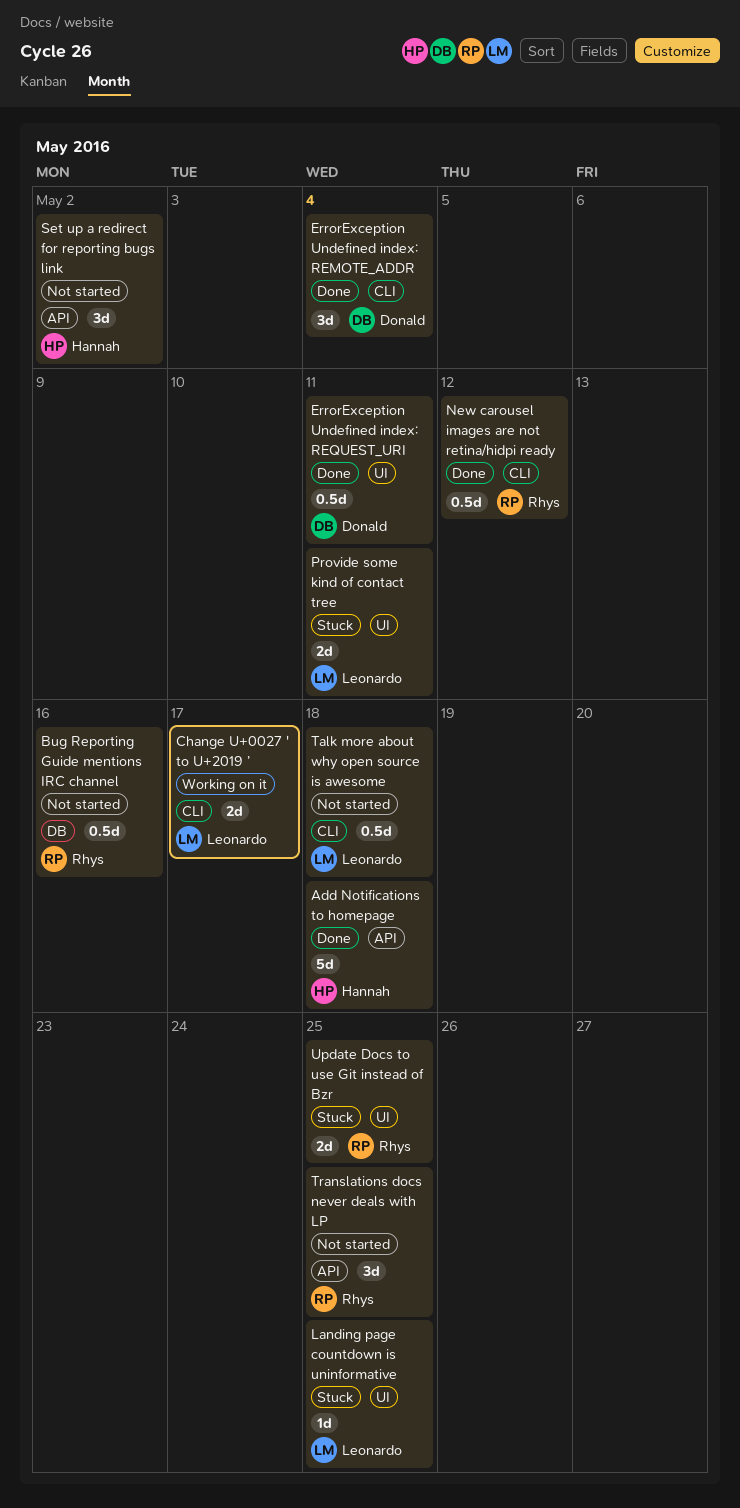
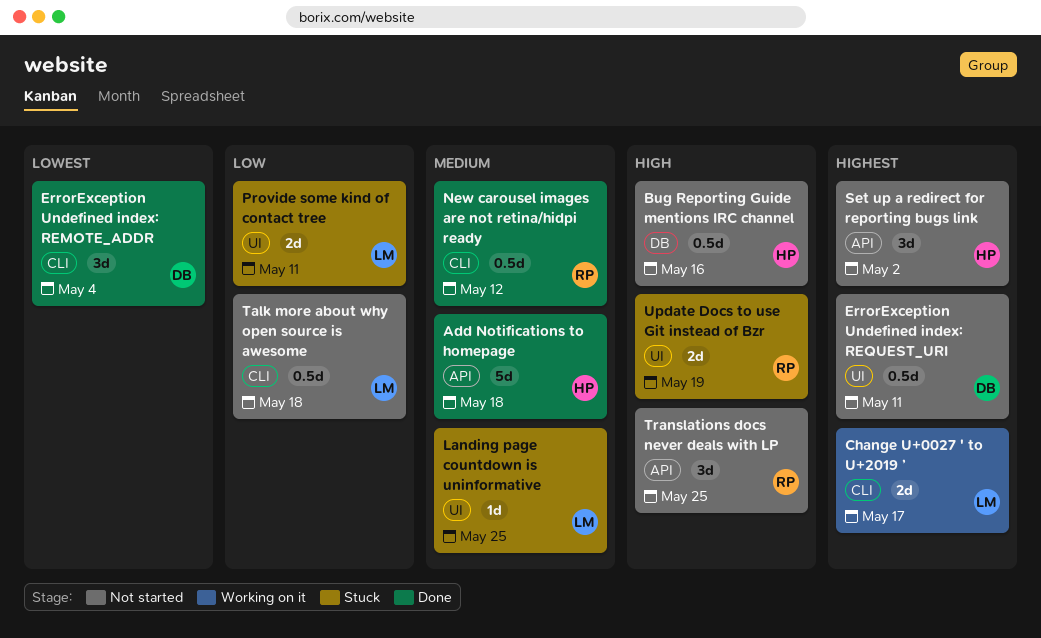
Bug Reporting Guide mentions IRC channel, owner: Rhys -> Hannah
ErrorException Undefined index: REQUEST_URI, status: Done -> Not started
Update Docs to use Git instead of Bzr, due: May 25 -> May 19

